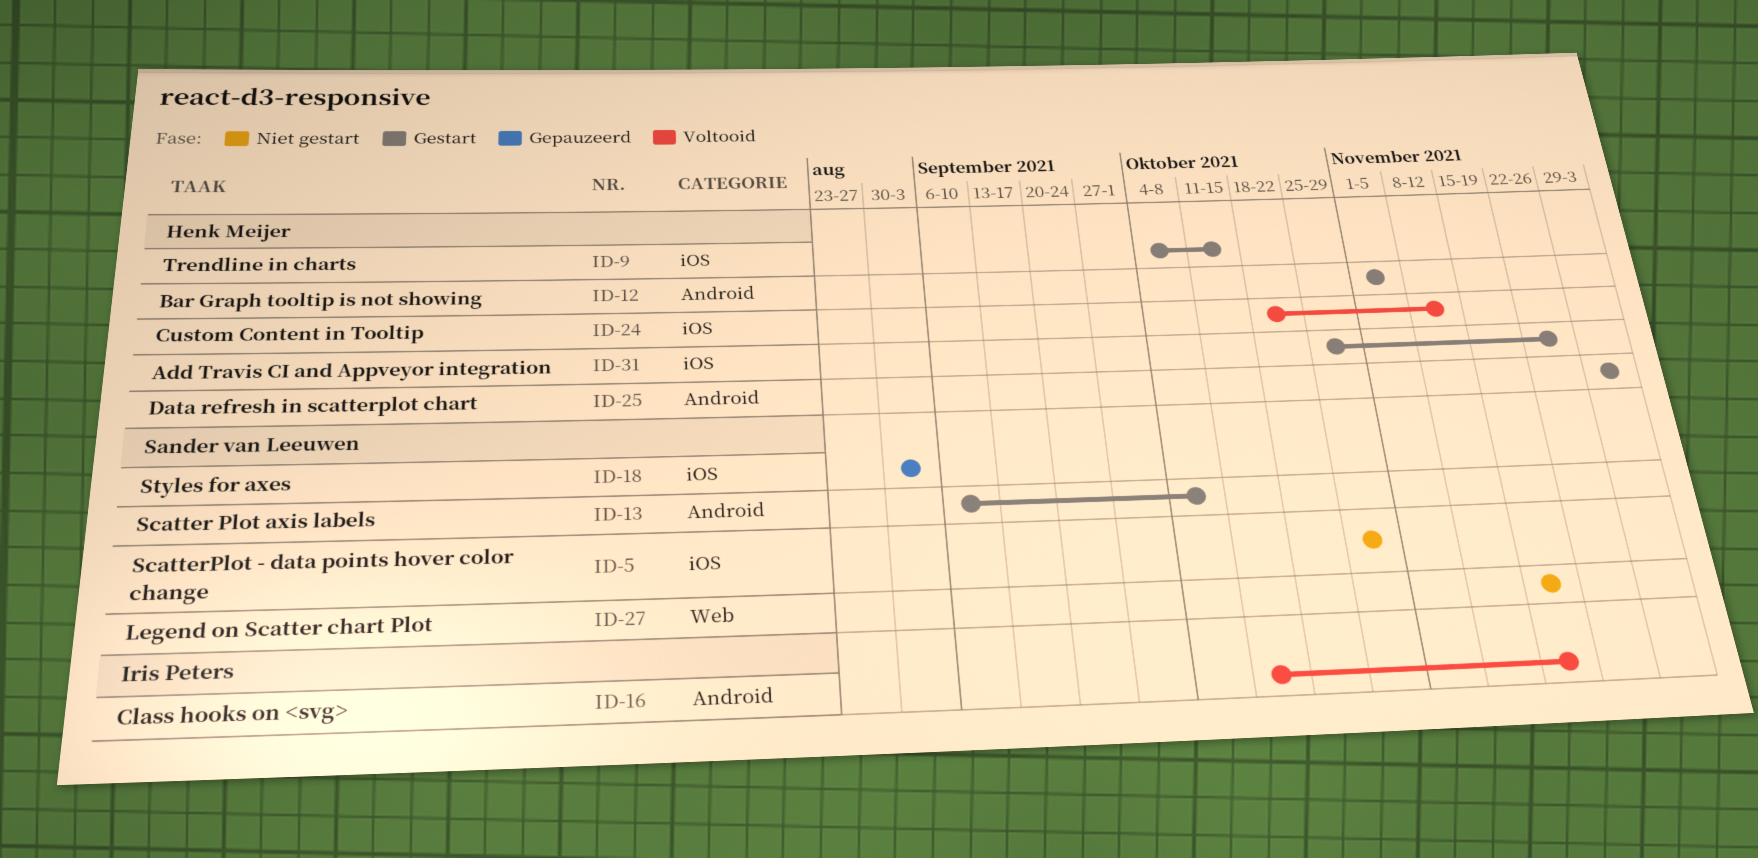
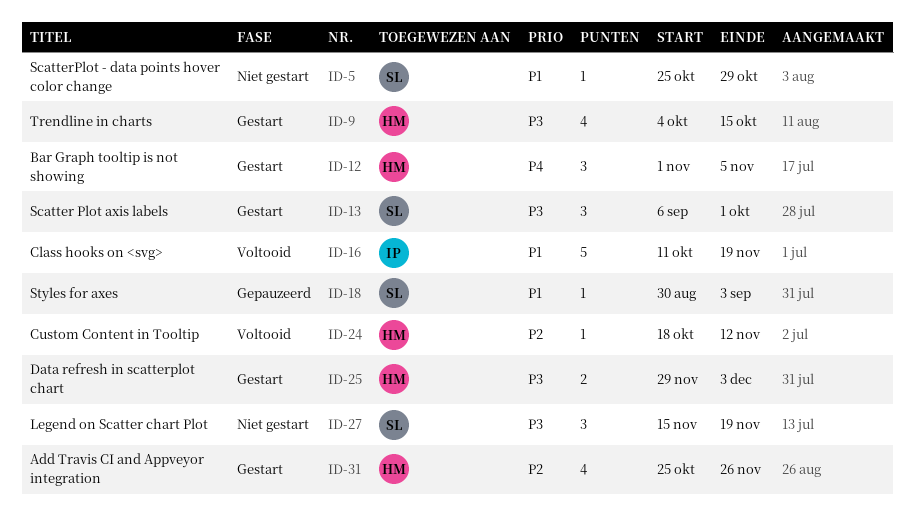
ID-13, due: Oct 8 -> Oct 1

